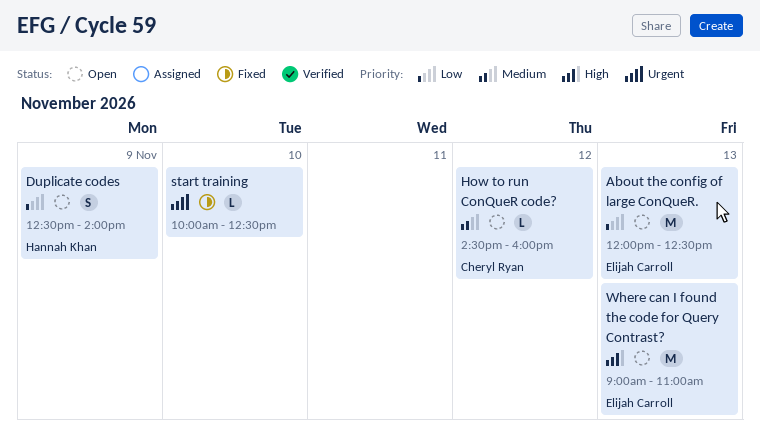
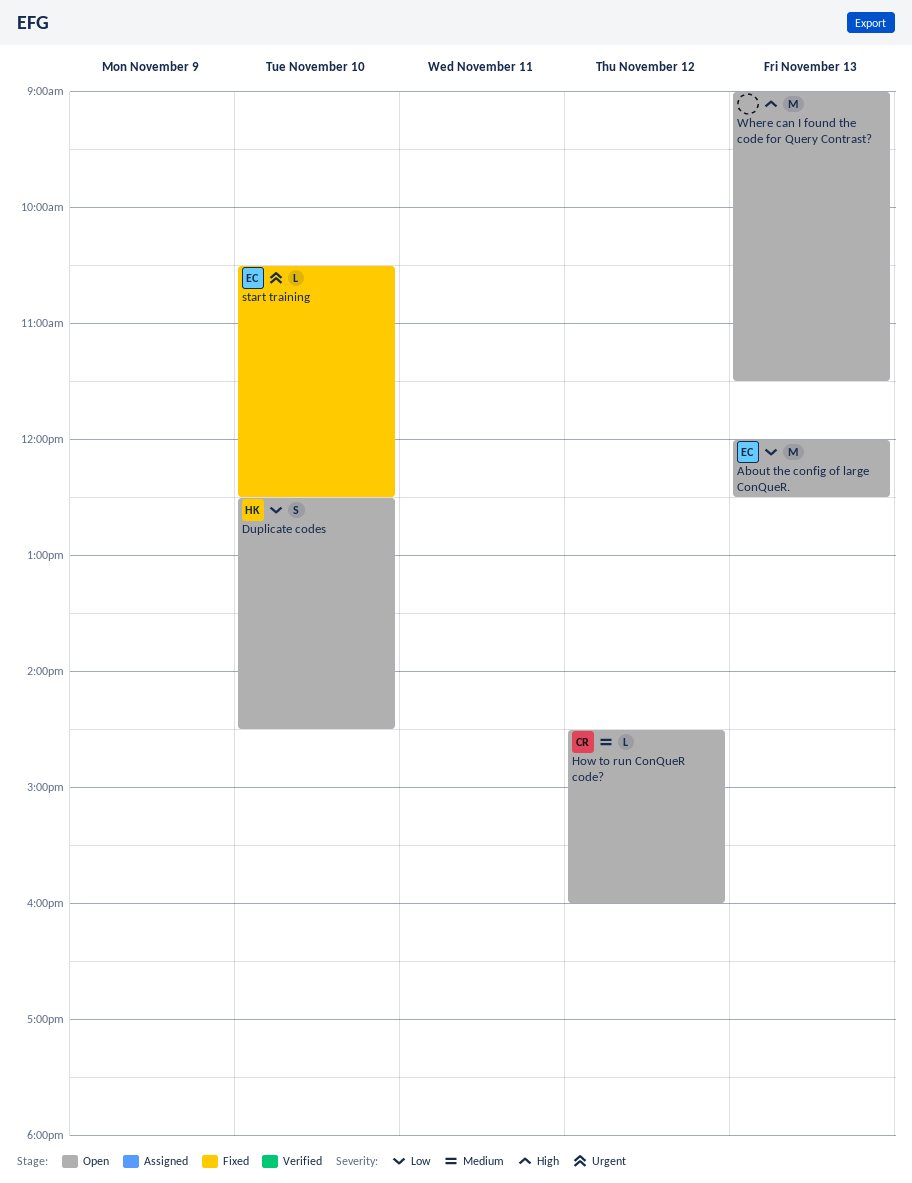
Duplicate codes, day: Nov 9 -> Nov 10
Duplicate codes, ends: 14:00 -> 14:30
start training, owner: none -> Elijah Carroll
start training, begins: 10:00 -> 10:30
Where can I found the code for Query Contrast?, owner: Elijah Carroll -> none
Where can I found the code for Query Contrast?, ends: 11:00 -> 11:30

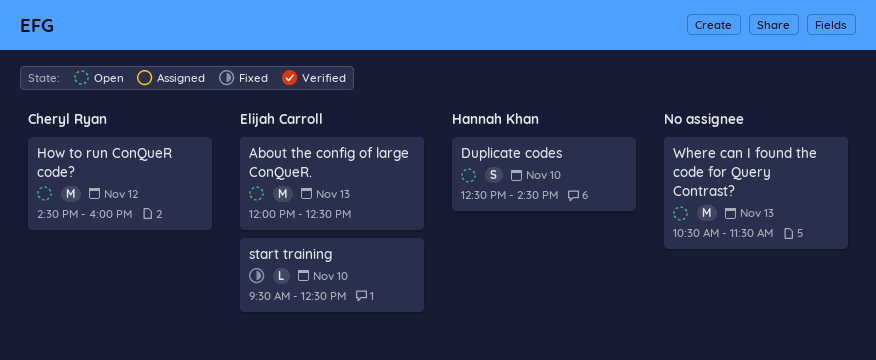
How to run ConQueR code?, estimate: L -> M
start training, begins: 10:30 -> 09:30
Where can I found the code for Query Contrast?, begins: 09:00 -> 10:30

